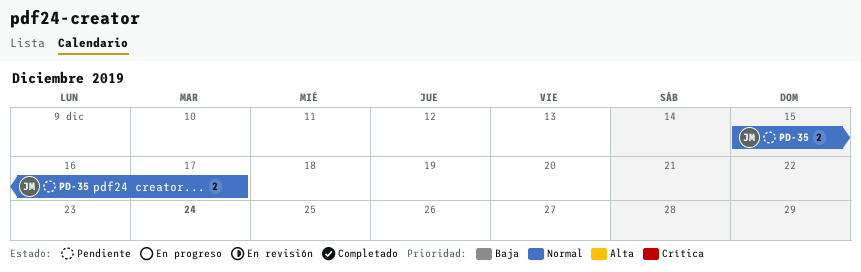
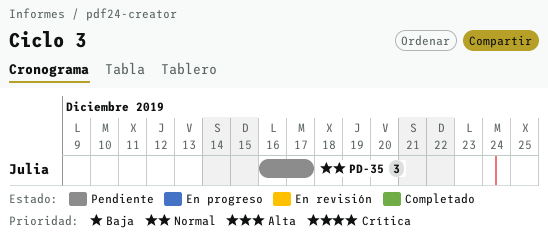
PD-35, estimate: 2 -> 3
PD-35, start: Dec 15 -> Dec 16

